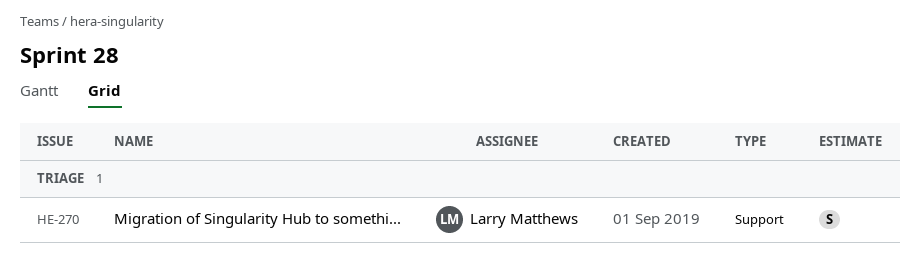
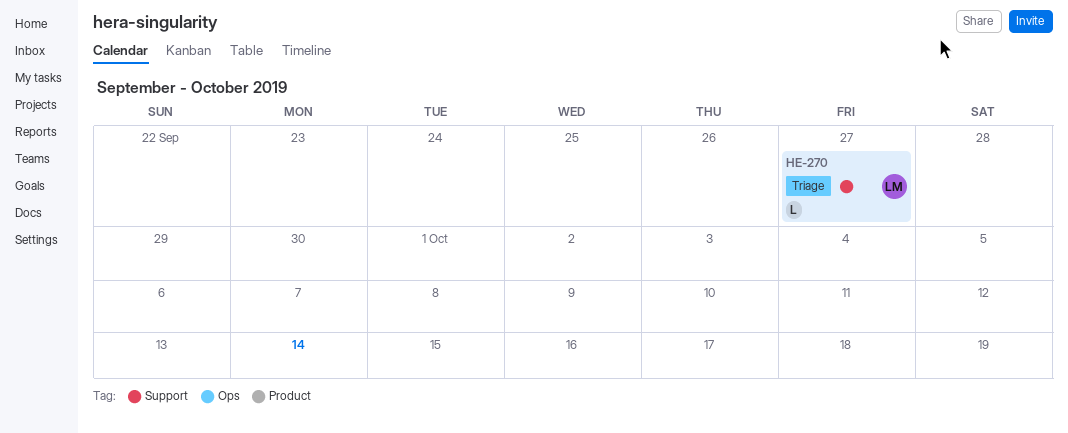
HE-270, estimate: S -> L

